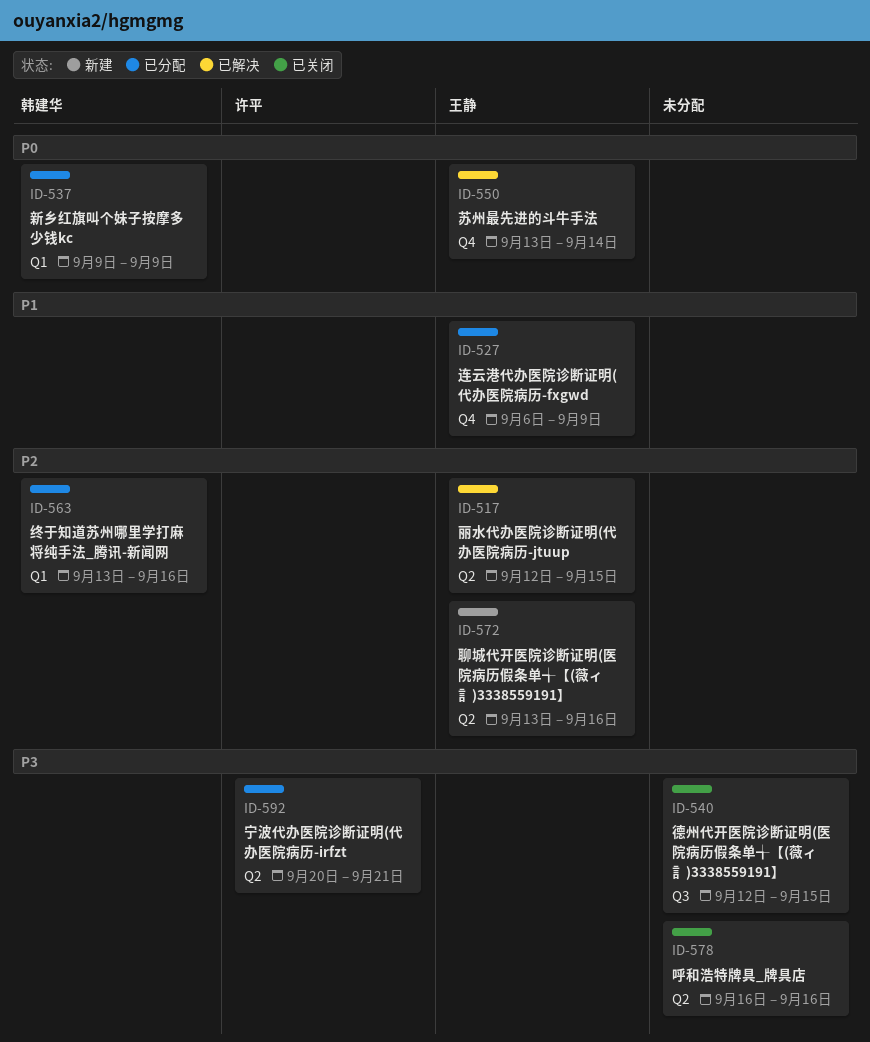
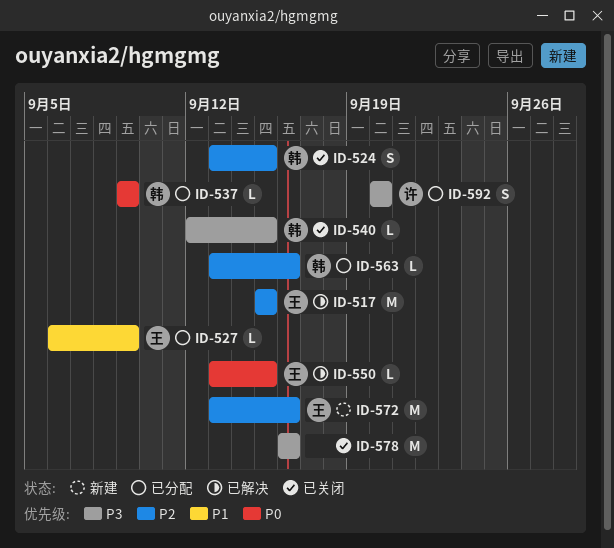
ID-517, start: Sep 12 -> Sep 15
ID-524: none -> present
ID-540, owner: none -> 韩建华
ID-550, due: Sep 14 -> Sep 15
ID-592, due: Sep 21 -> Sep 20

